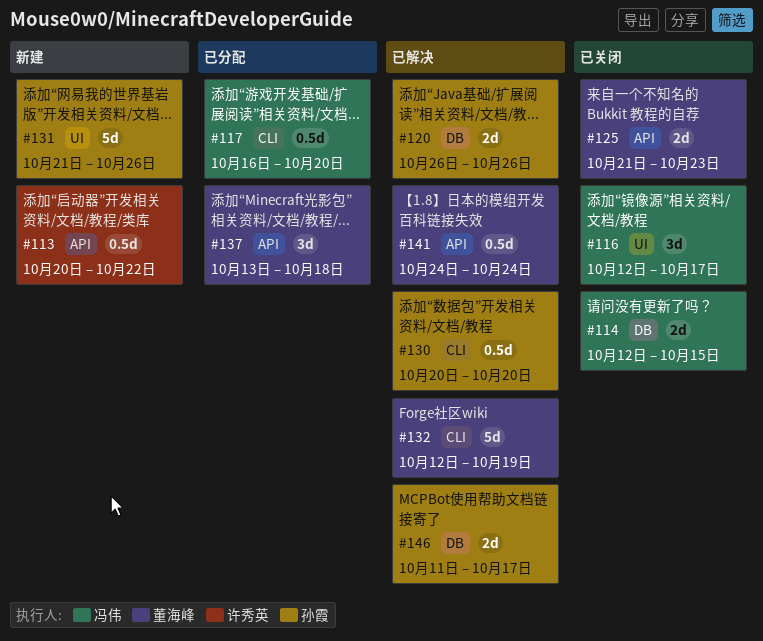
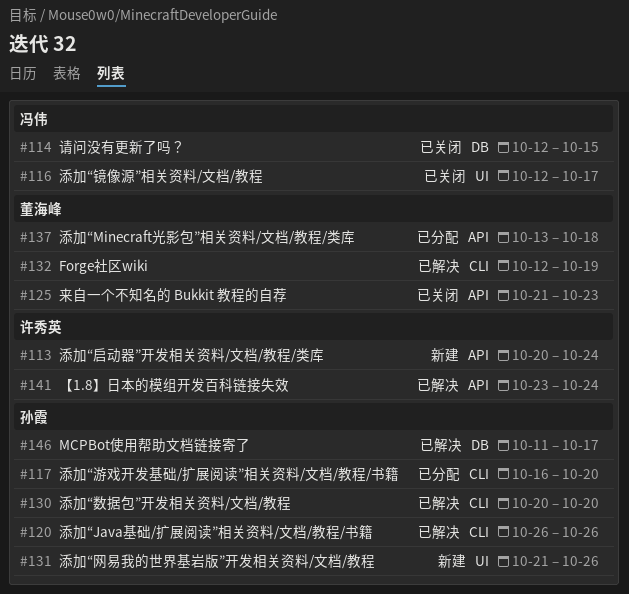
#113, due: Oct 22 -> Oct 24
#117, owner: 冯伟 -> 孙霞
#120, label: DB -> CLI
#141, owner: 董海峰 -> 许秀英
#141, start: Oct 24 -> Oct 23

